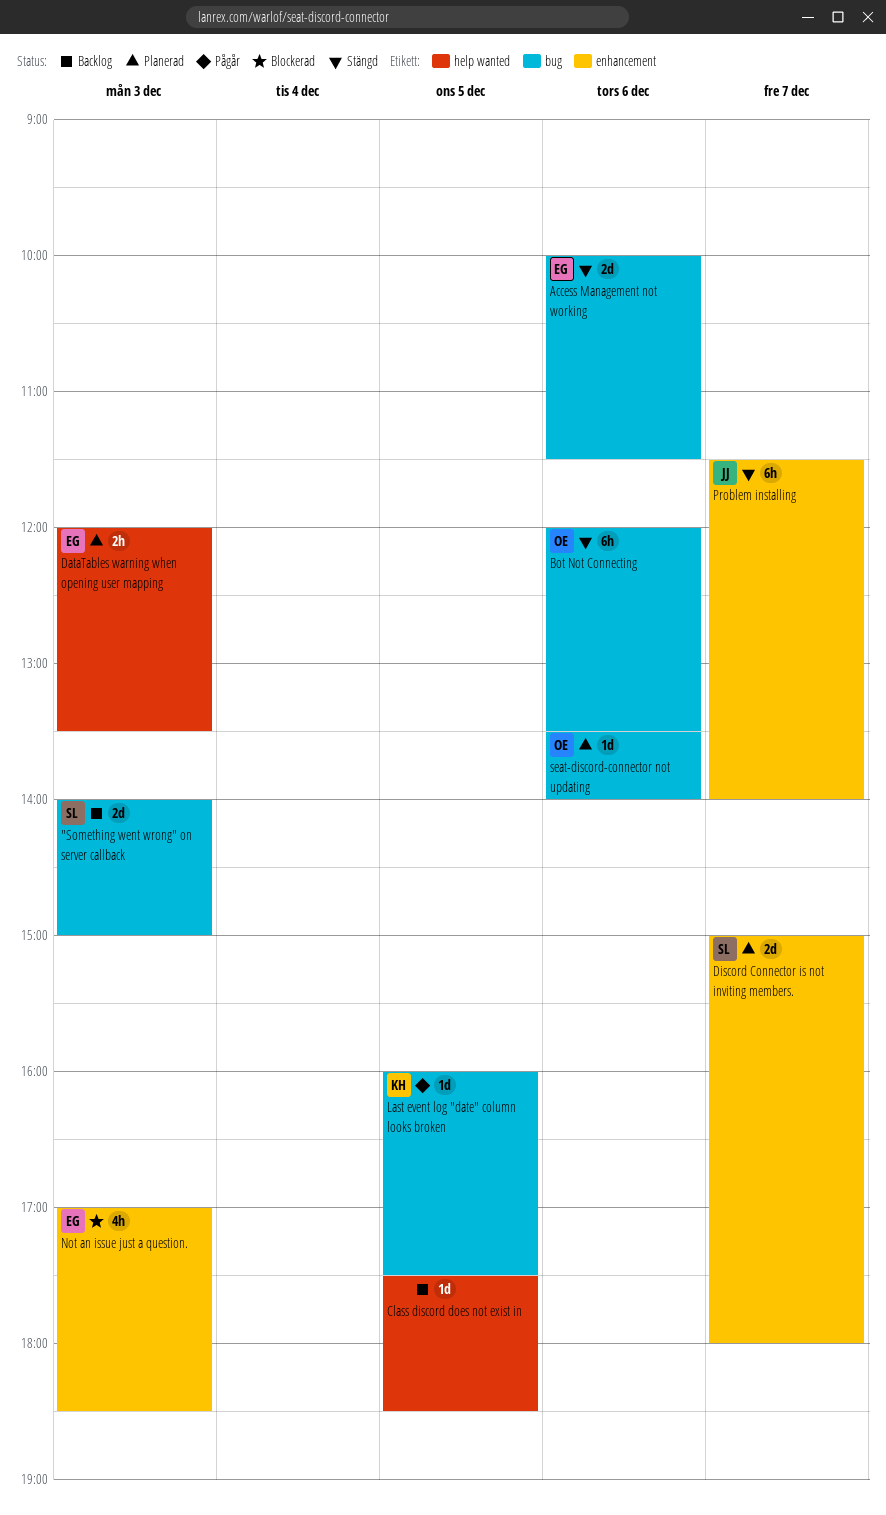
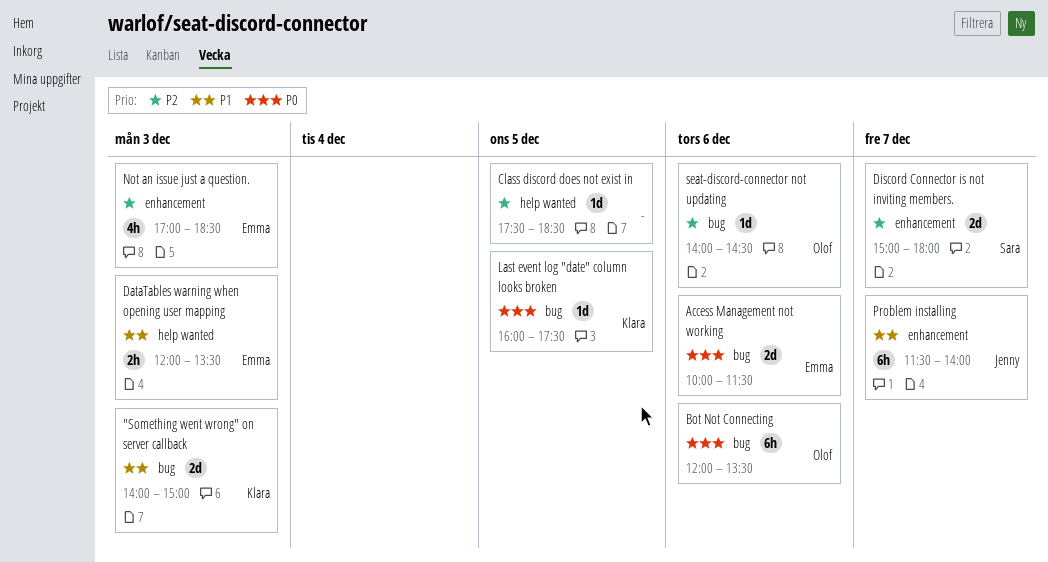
"Something went wrong" on server callback, owner: Sara -> Klara
seat-discord-connector not updating, begins: 13:30 -> 14:00
seat-discord-connector not updating, ends: 14:00 -> 14:30

